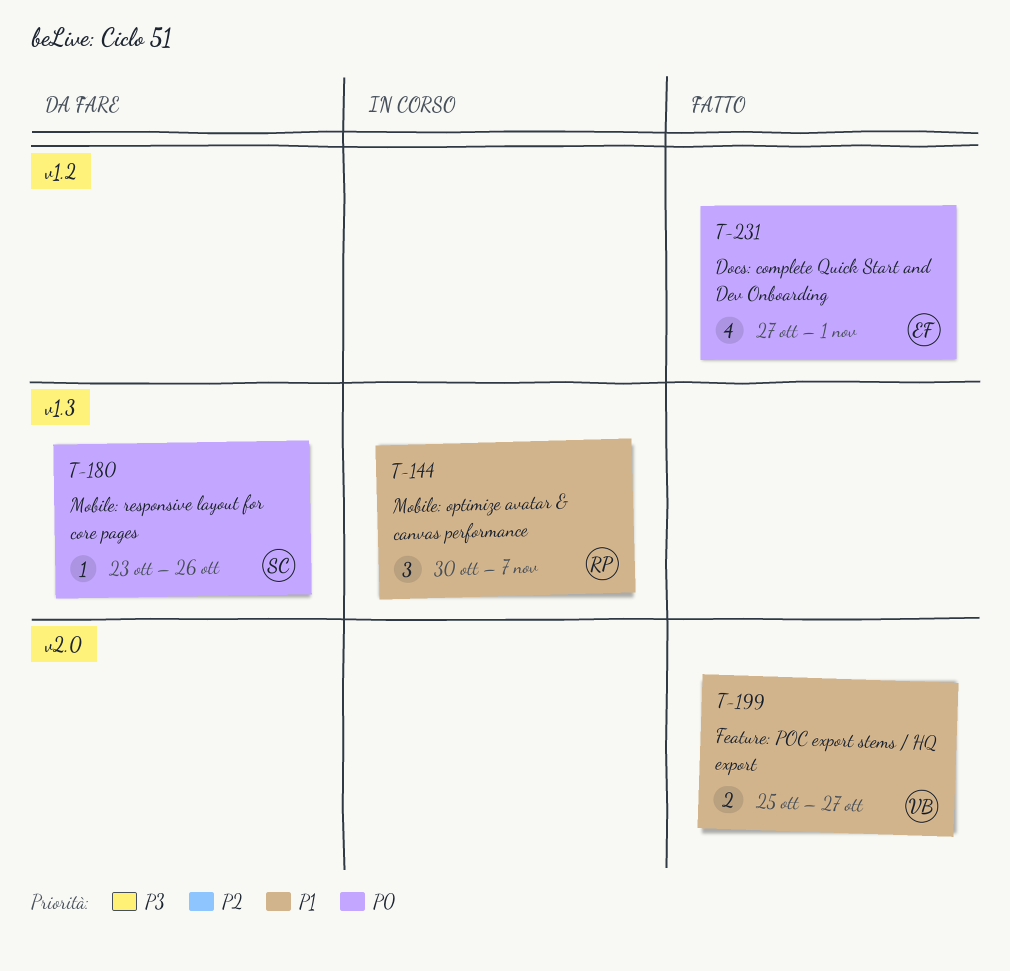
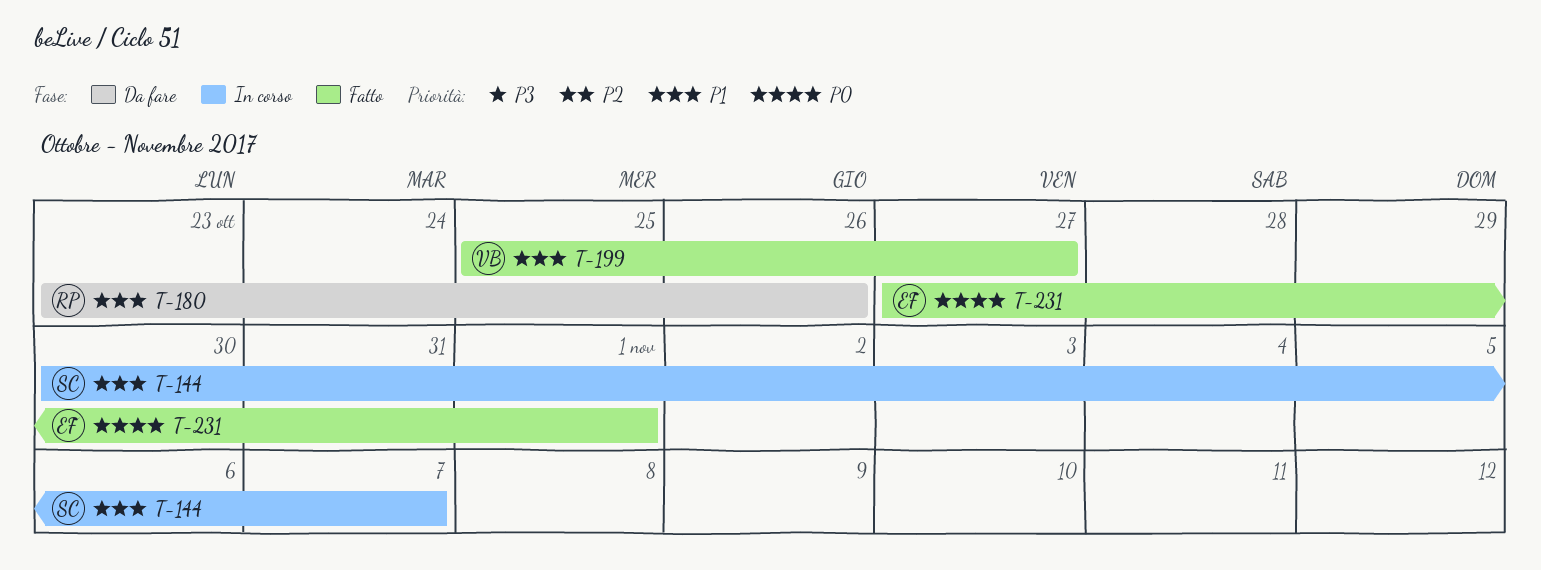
T-144, owner: RP -> SC
T-180, owner: SC -> RP
T-180, priority: P0 -> P1

